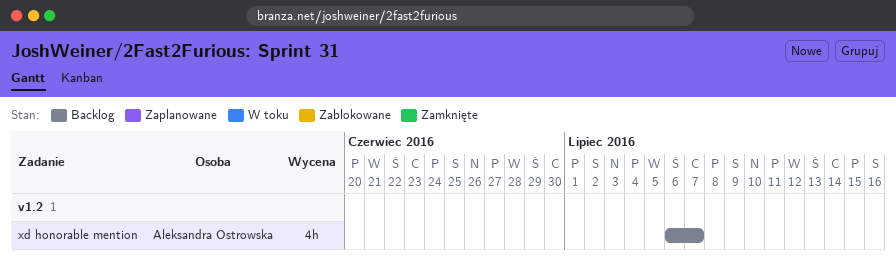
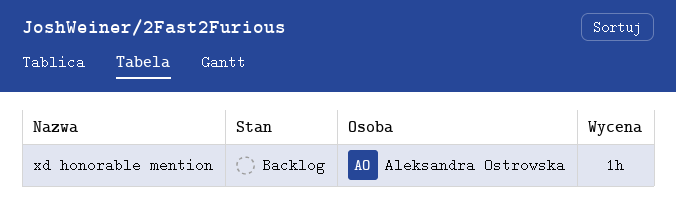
xd honorable mention, estimate: 4h -> 1h

